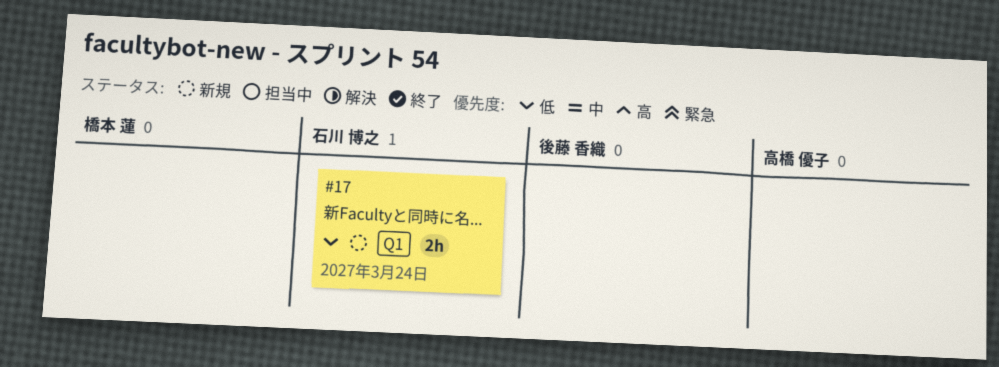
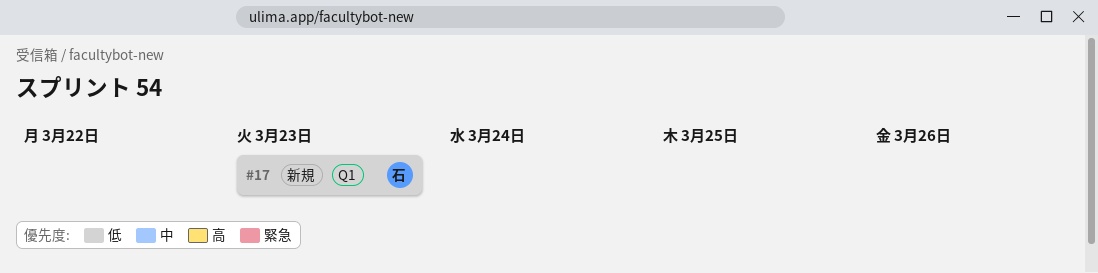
#17, due: Mar 24 -> Mar 23

